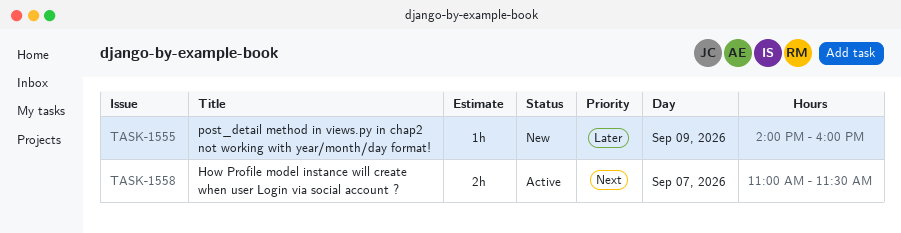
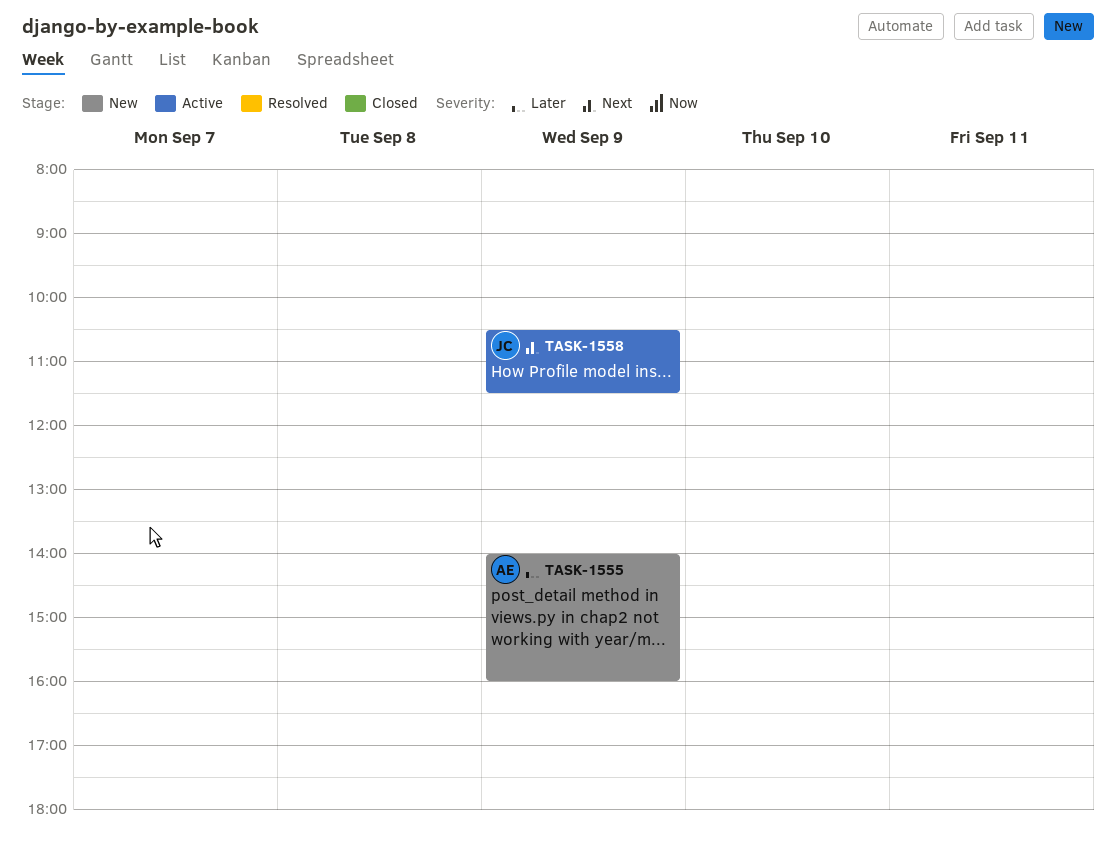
TASK-1558, day: Sep 7 -> Sep 9
TASK-1558, begins: 11:00 -> 10:30

